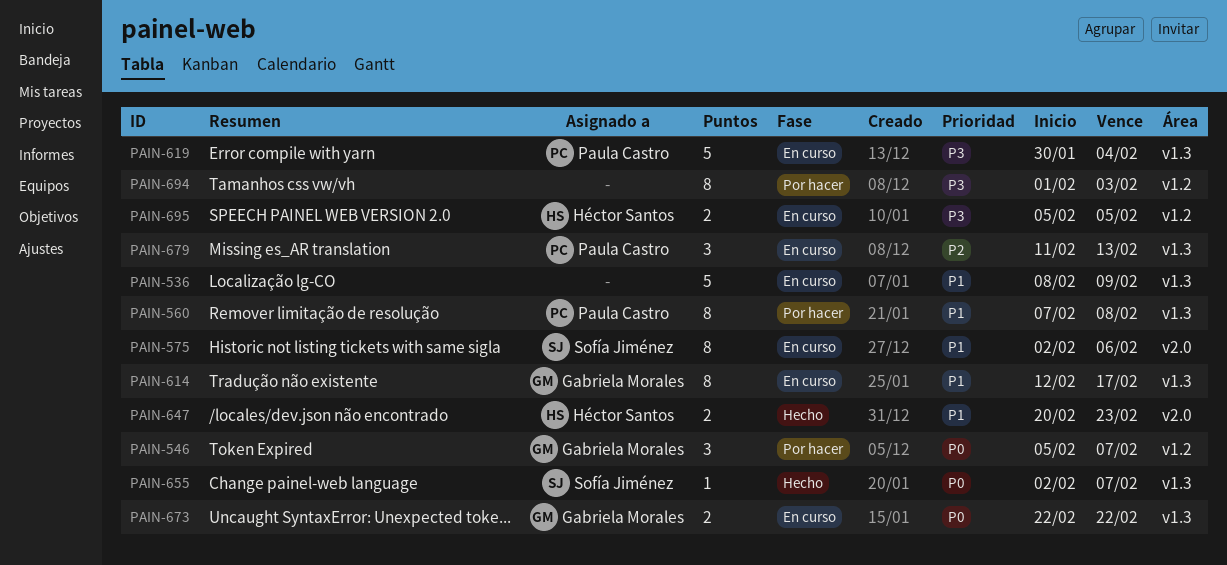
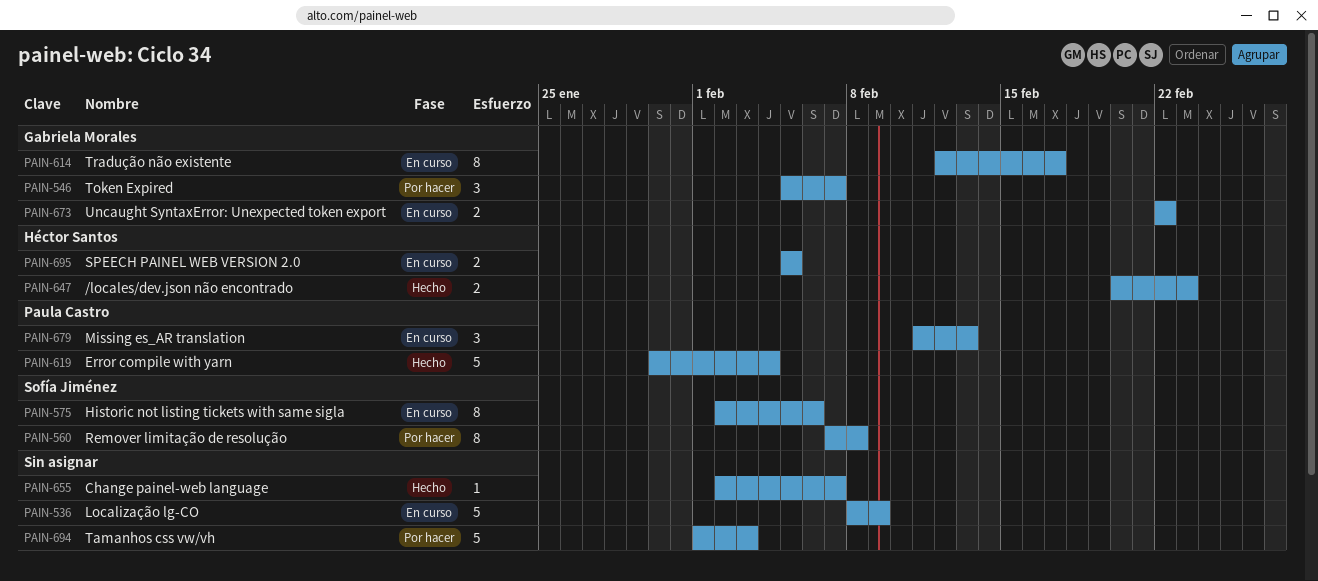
PAIN-560, owner: Paula Castro -> Sofía Jiménez
PAIN-619, status: En curso -> Hecho
PAIN-655, owner: Sofía Jiménez -> none
PAIN-694, estimate: 8 -> 5

